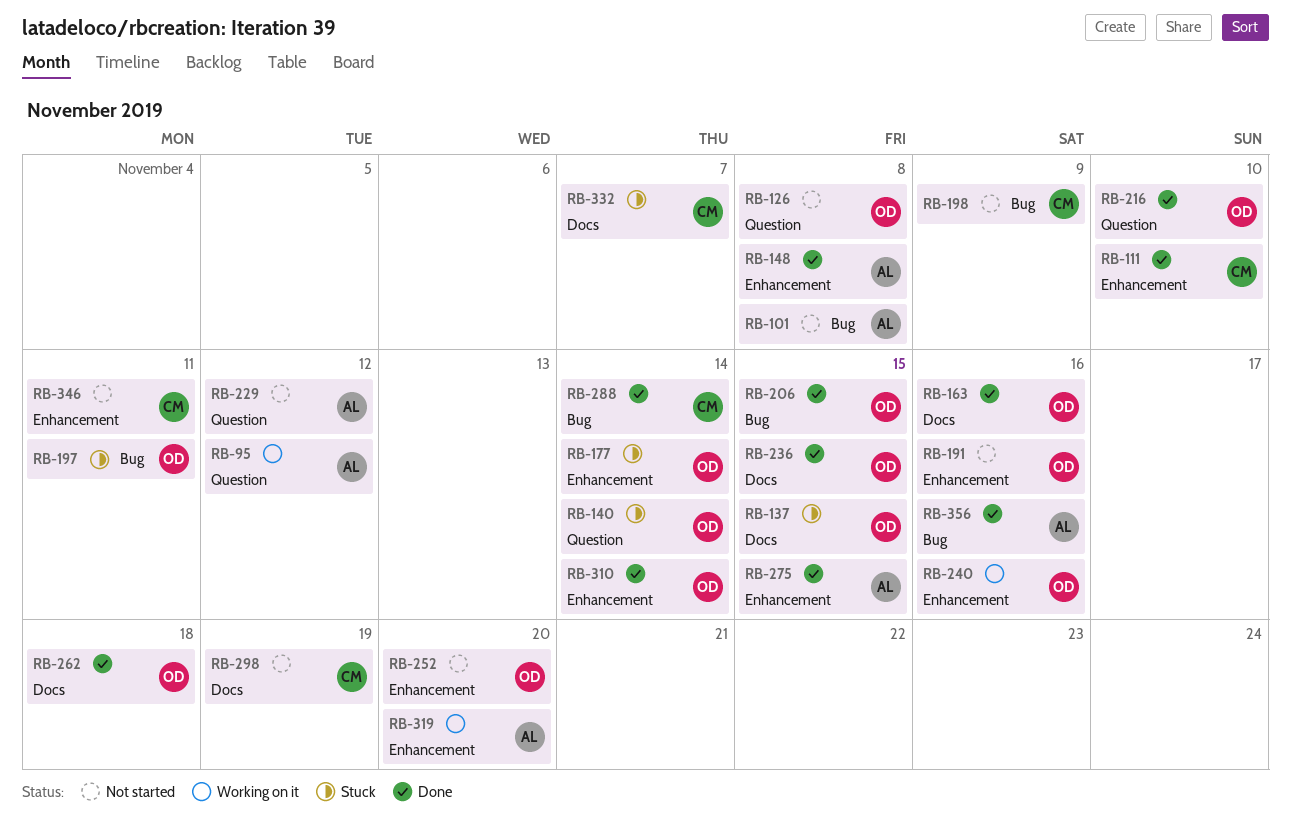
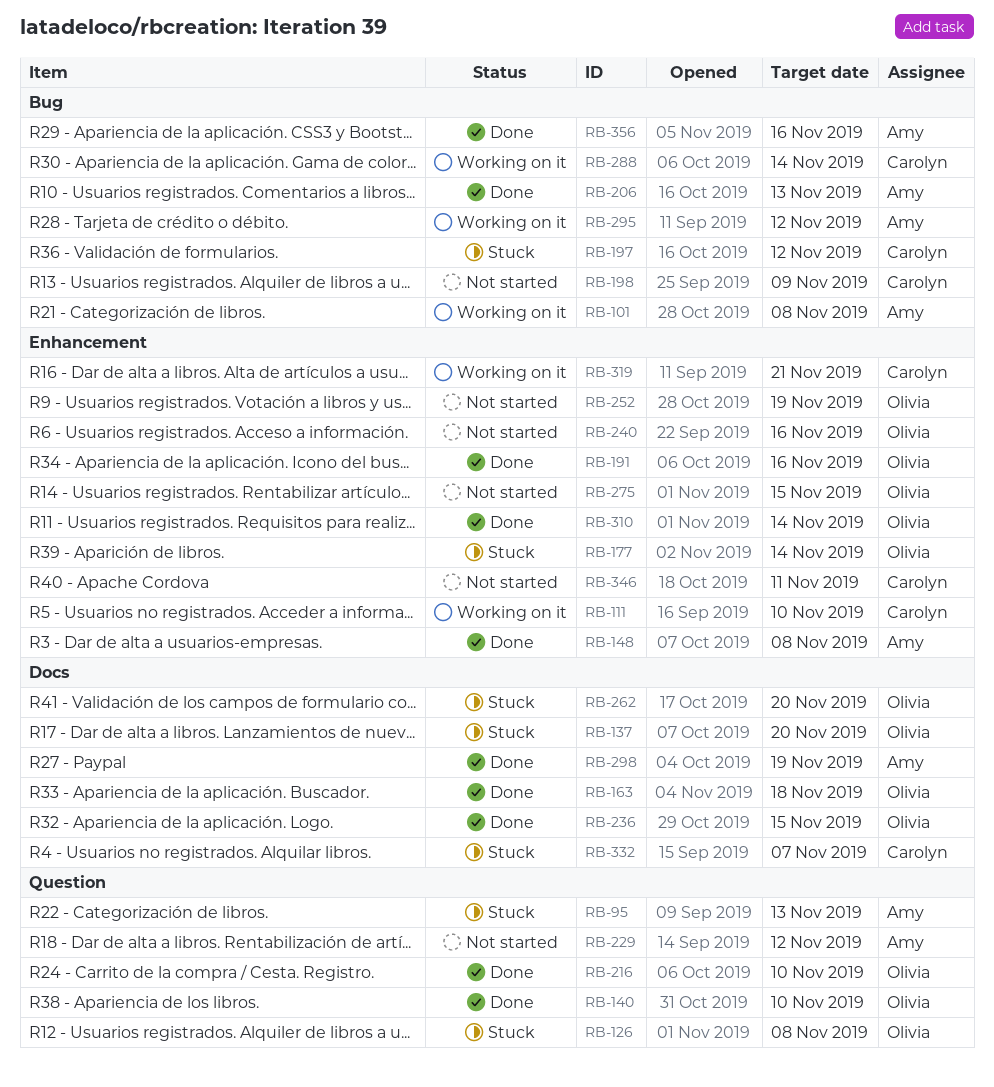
RB-95, status: Working on it -> Stuck
RB-95, due: Nov 12 -> Nov 13
RB-101, status: Not started -> Working on it
RB-111, status: Done -> Working on it
RB-126, status: Not started -> Stuck
RB-137, due: Nov 15 -> Nov 20
RB-140, status: Stuck -> Done
RB-140, due: Nov 14 -> Nov 10
RB-163, due: Nov 16 -> Nov 18
RB-191, status: Not started -> Done
RB-197, owner: Olivia -> Carolyn
RB-197, due: Nov 11 -> Nov 12
RB-206, owner: Olivia -> Amy
RB-206, due: Nov 15 -> Nov 13
RB-240, status: Working on it -> Not started
RB-252, due: Nov 20 -> Nov 19
RB-262, status: Done -> Stuck
RB-262, due: Nov 18 -> Nov 20
RB-275, status: Done -> Not started
RB-275, owner: Amy -> Olivia
RB-288, status: Done -> Working on it
RB-295: none -> present
RB-298, status: Not started -> Done
RB-298, owner: Carolyn -> Amy
RB-319, owner: Amy -> Carolyn
RB-319, due: Nov 20 -> Nov 21

